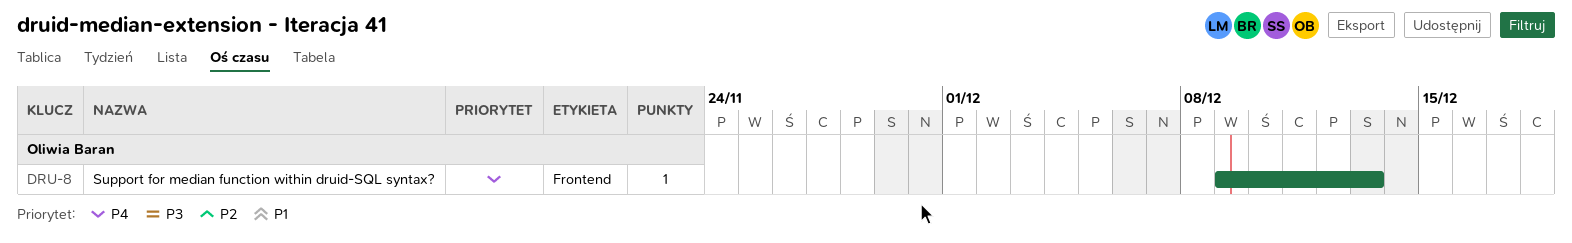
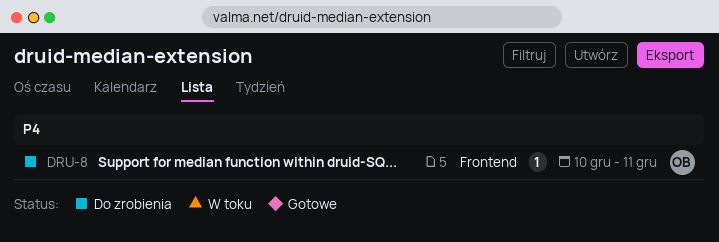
DRU-8, start: Dec 9 -> Dec 10
DRU-8, due: Dec 13 -> Dec 11

